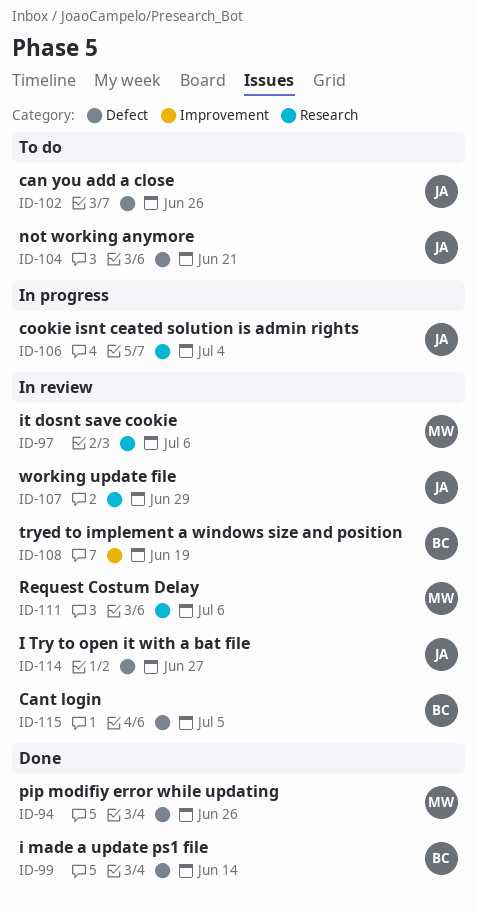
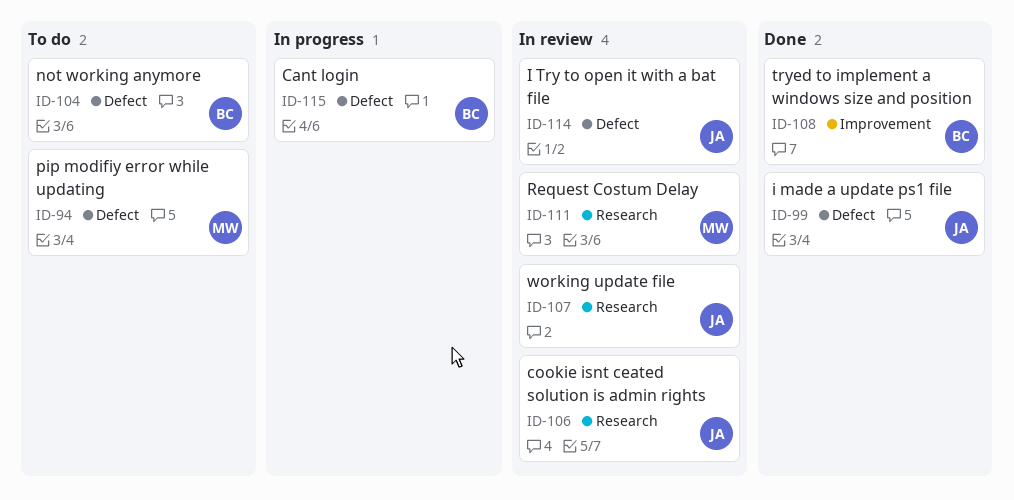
ID-94, status: Done -> To do
ID-97: present -> none
ID-99, owner: BC -> JA
ID-102: present -> none
ID-104, owner: JA -> BC
ID-106, status: In progress -> In review
ID-108, status: In review -> Done
ID-115, status: In review -> In progress

